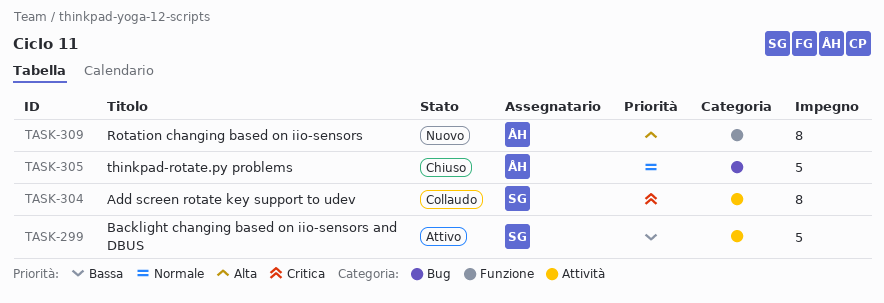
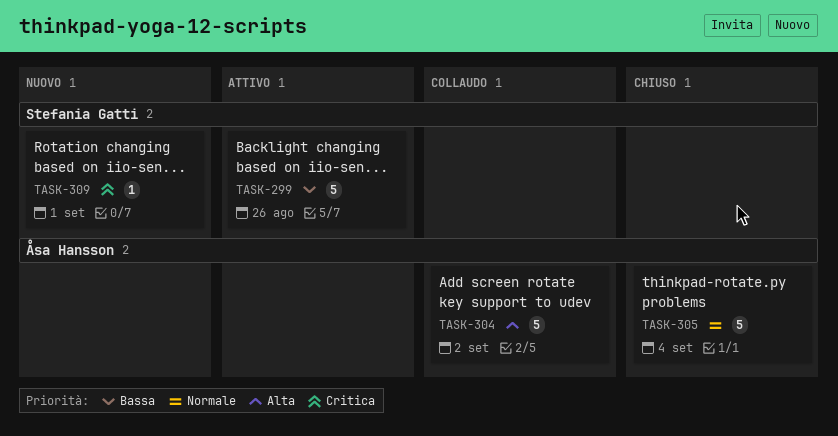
TASK-304, owner: Stefania Gatti -> Åsa Hansson
TASK-304, priority: Critica -> Alta
TASK-304, estimate: 8 -> 5
TASK-309, owner: Åsa Hansson -> Stefania Gatti
TASK-309, priority: Alta -> Critica
TASK-309, estimate: 8 -> 1

